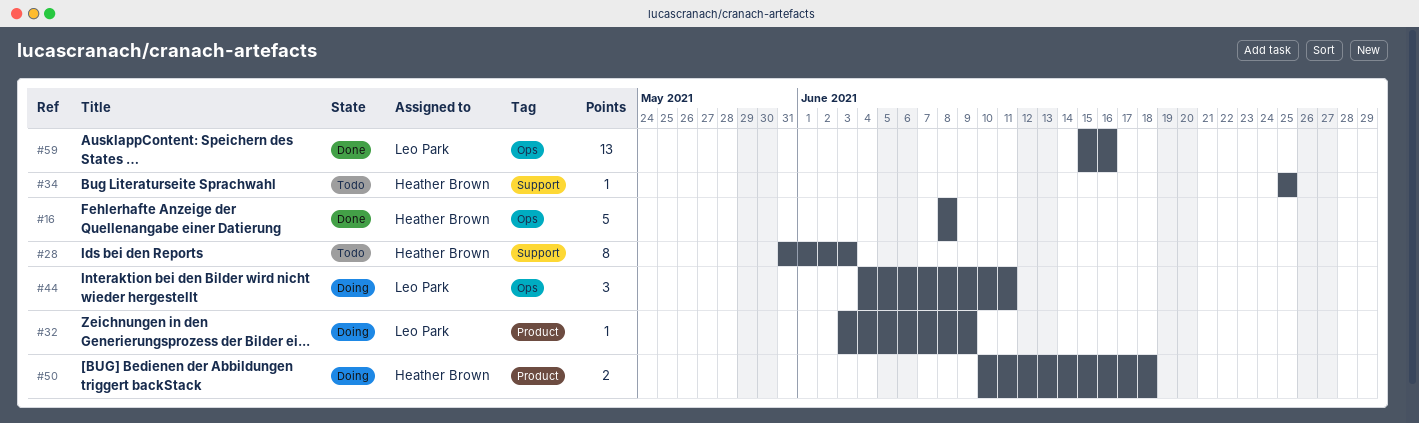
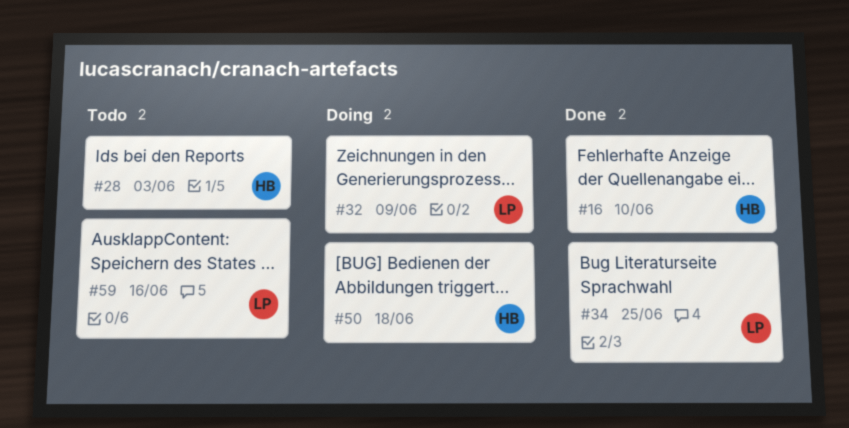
#16, due: Jun 8 -> Jun 10
#34, status: Todo -> Done
#34, owner: Heather Brown -> Leo Park
#44: present -> none
#59, status: Done -> Todo

